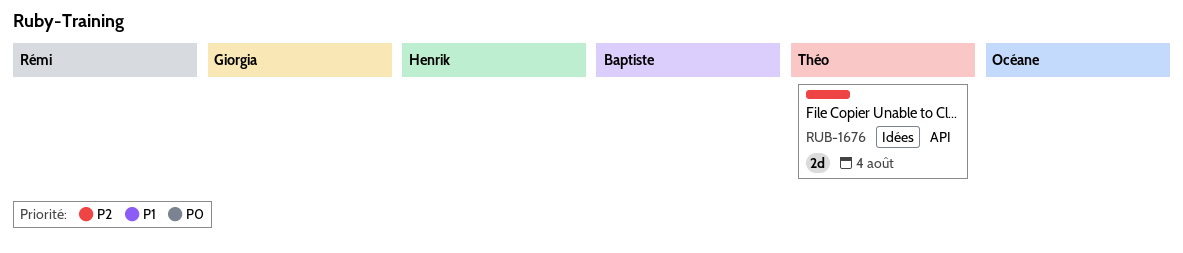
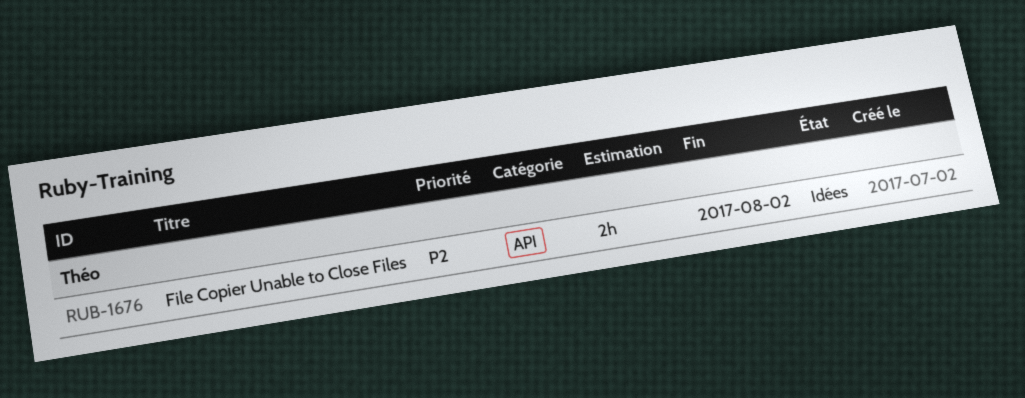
RUB-1676, estimate: 2d -> 2h
RUB-1676, due: Aug 4 -> Aug 2

